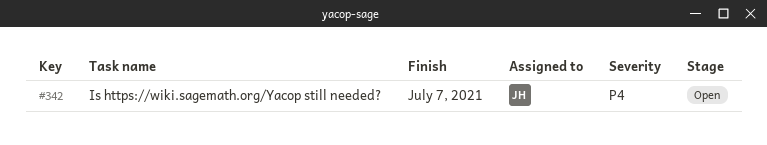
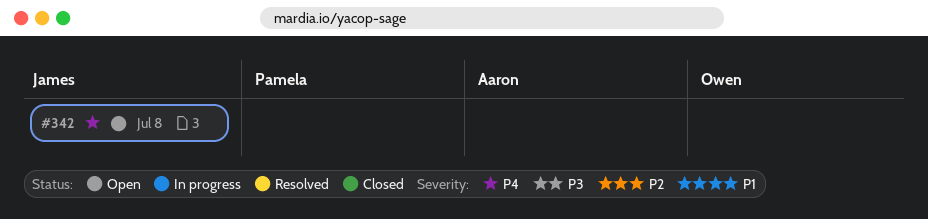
#342, due: Jul 7 -> Jul 8

